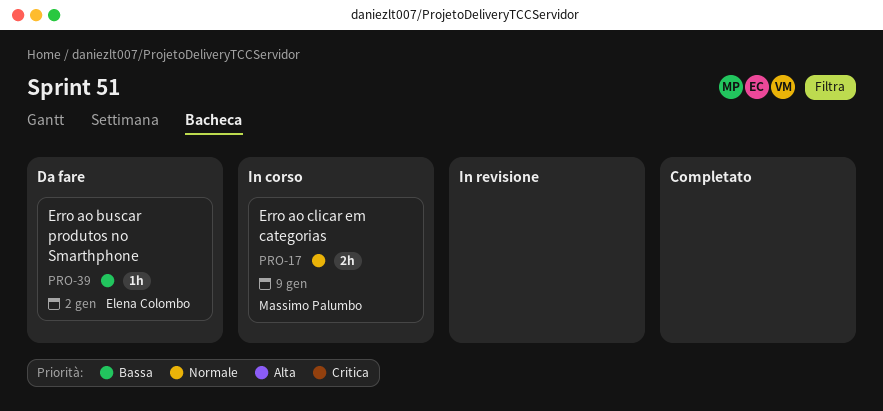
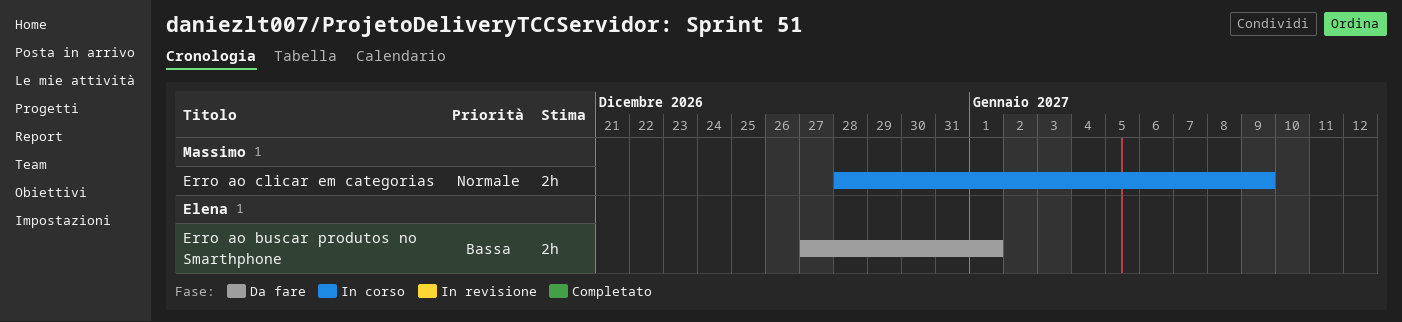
Erro ao buscar produtos no Smarthphone, estimate: 1h -> 2h
Erro ao buscar produtos no Smarthphone, due: Jan 2 -> Jan 1

